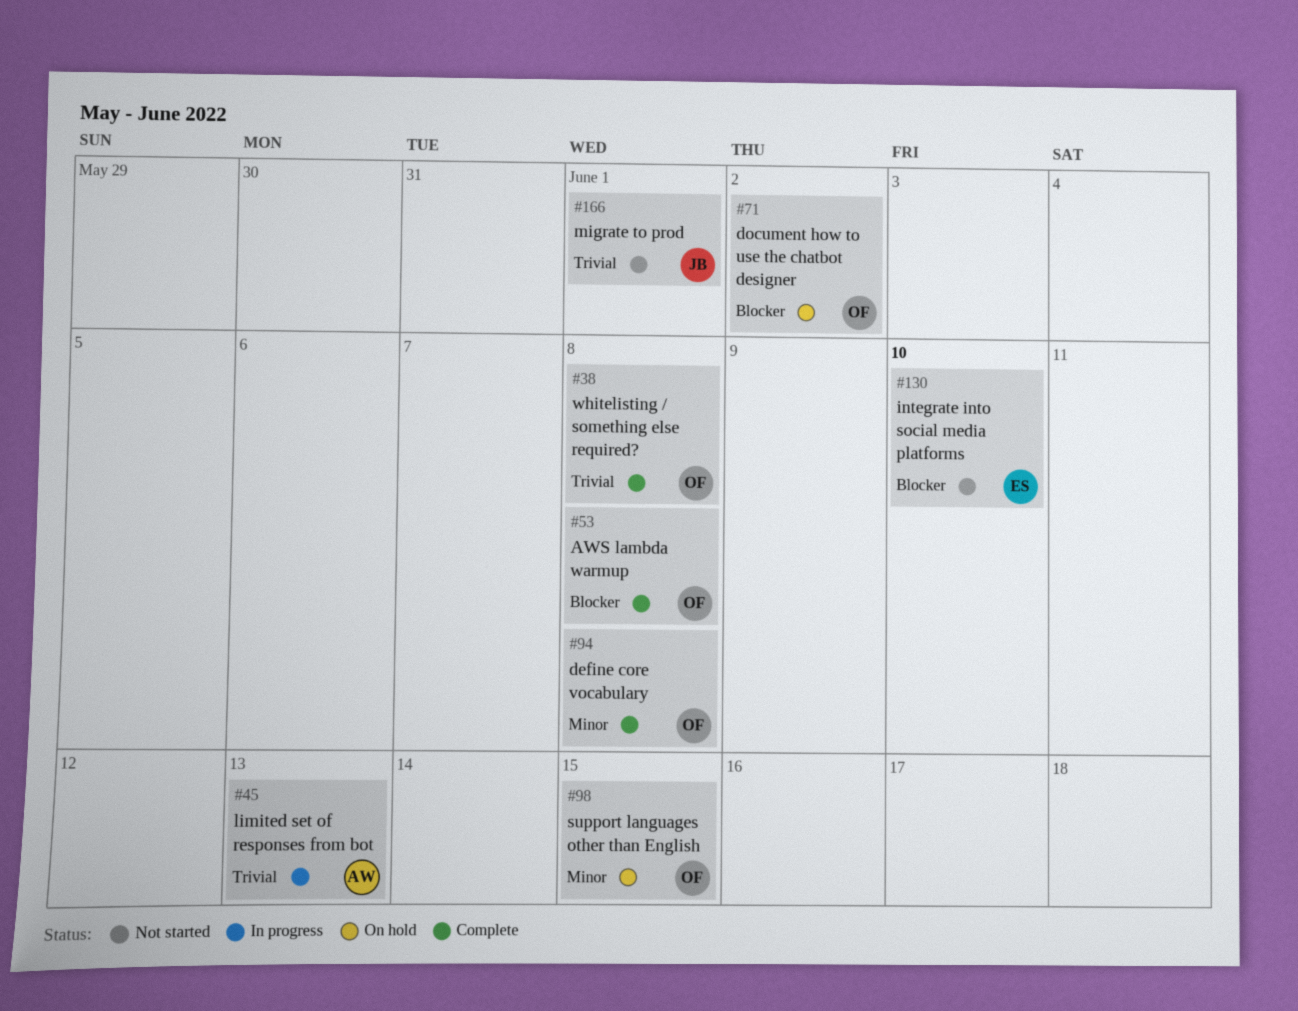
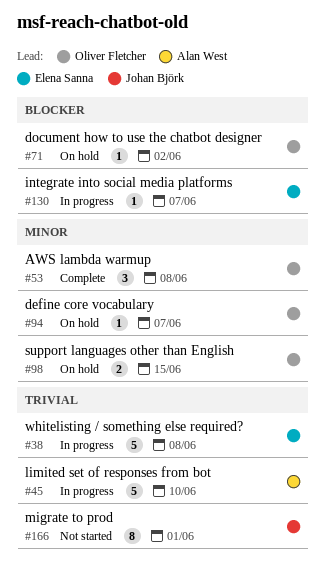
#38, status: Complete -> In progress
#38, owner: Oliver Fletcher -> Elena Sanna
#45, due: Jun 13 -> Jun 10
#53, priority: Blocker -> Minor
#94, status: Complete -> On hold
#94, due: Jun 8 -> Jun 7
#130, status: Not started -> In progress
#130, due: Jun 10 -> Jun 7

